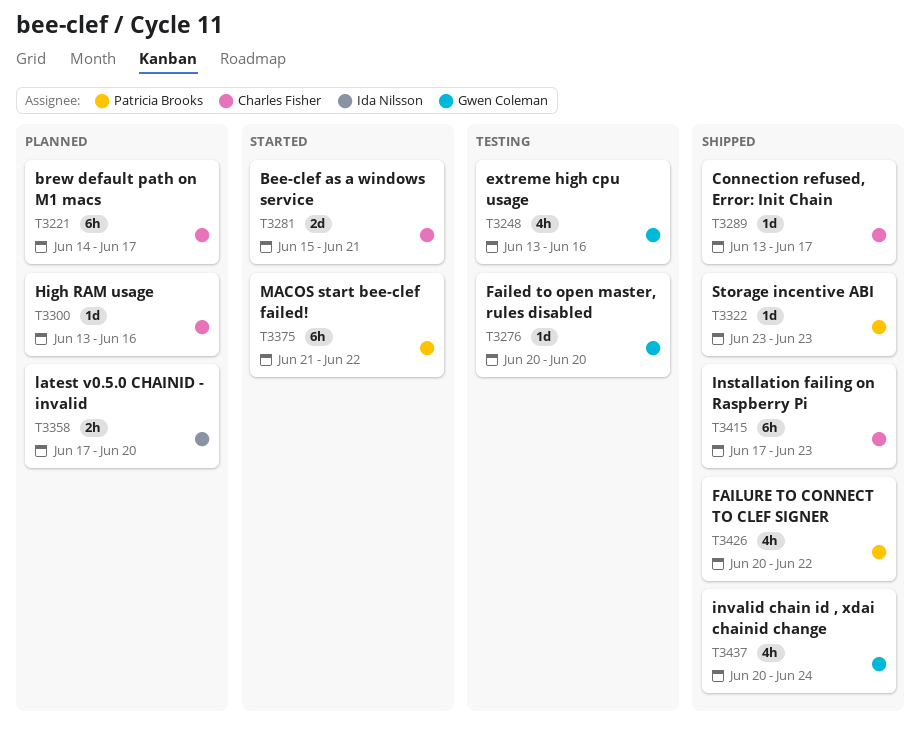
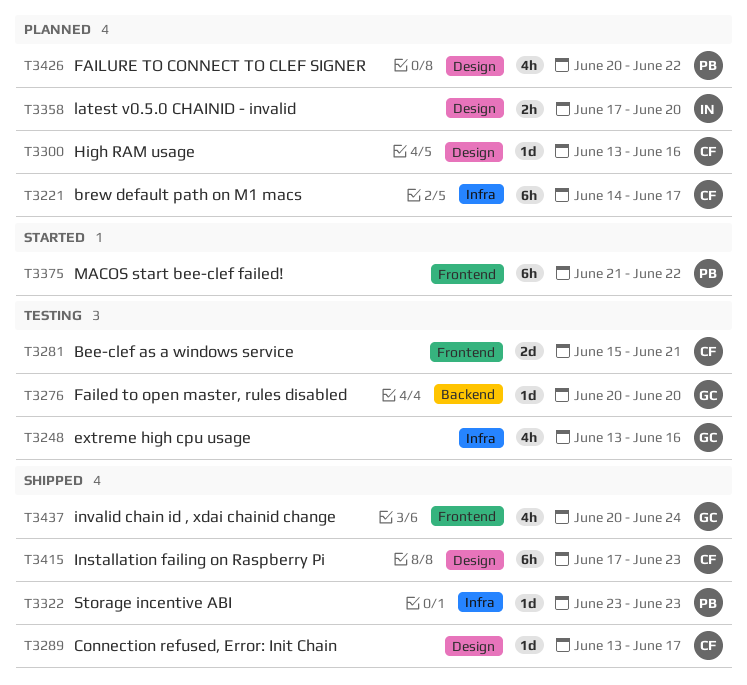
T3281, status: Started -> Testing
T3426, status: Shipped -> Planned

